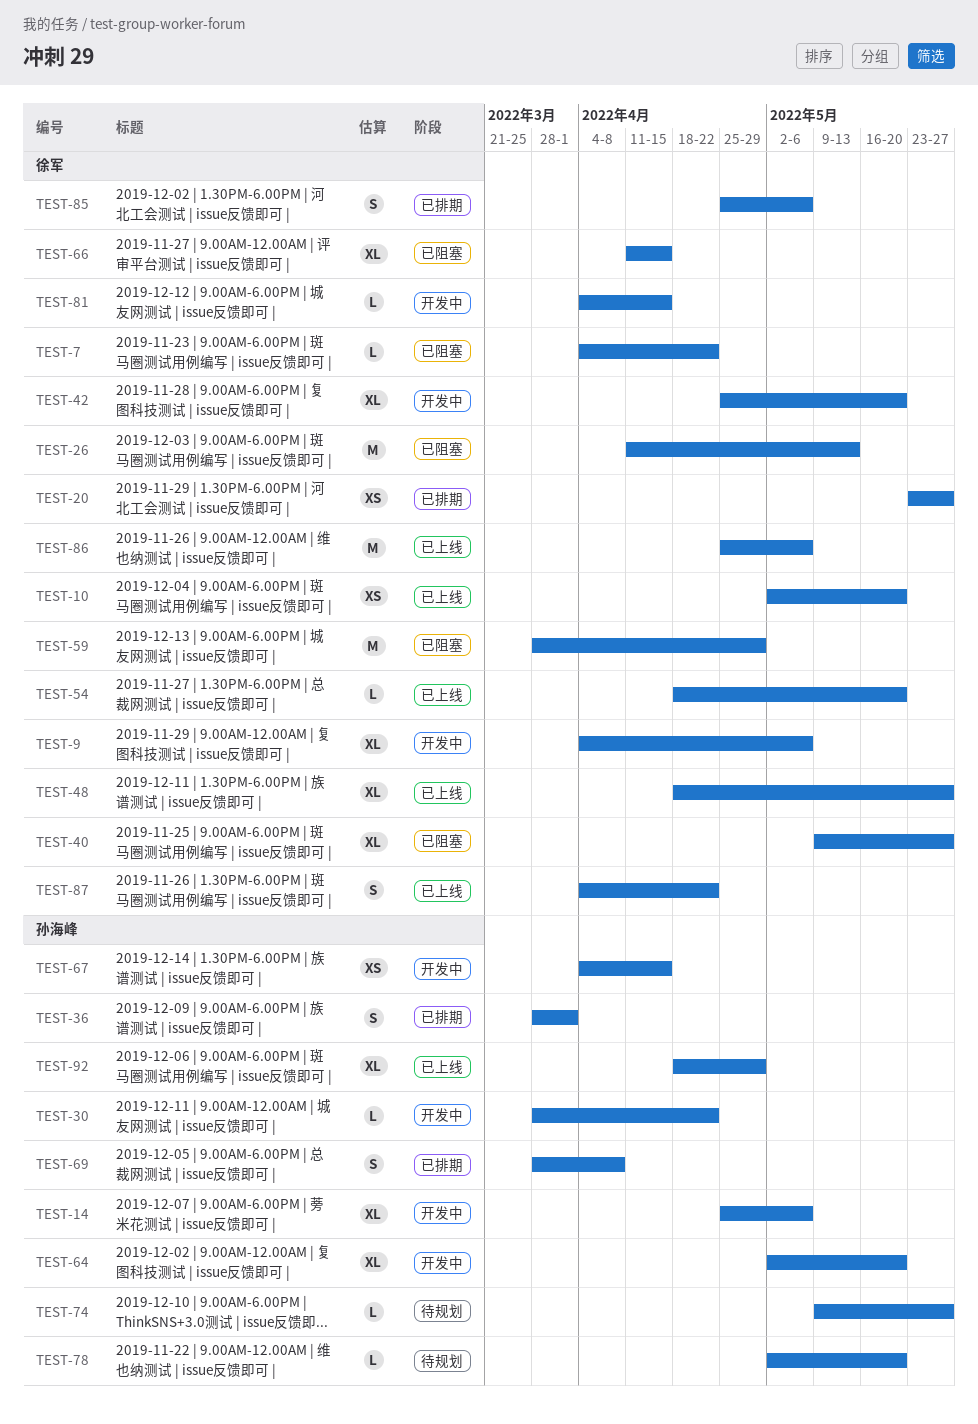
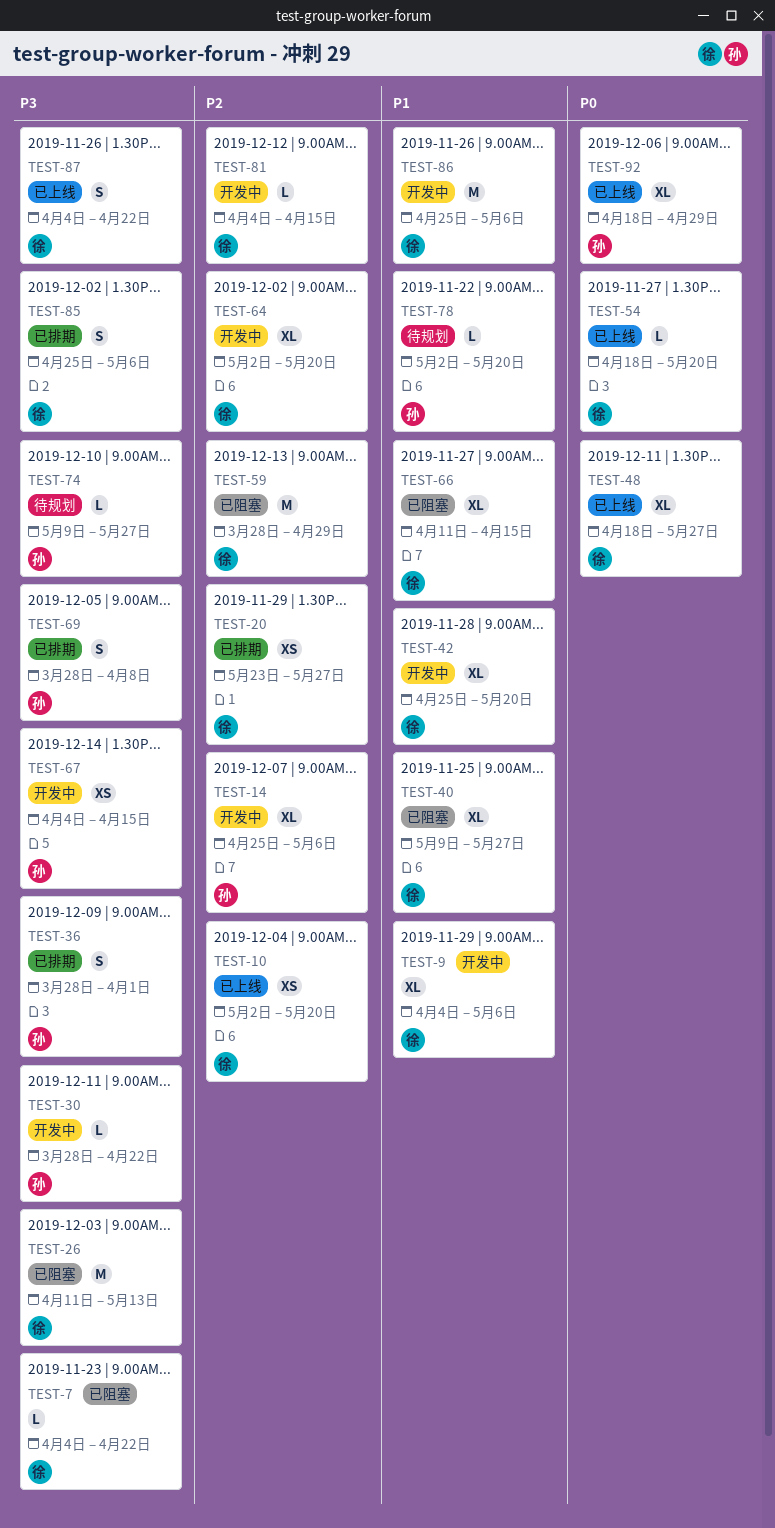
TEST-64, owner: 孙海峰 -> 徐军
TEST-86, status: 已上线 -> 开发中

